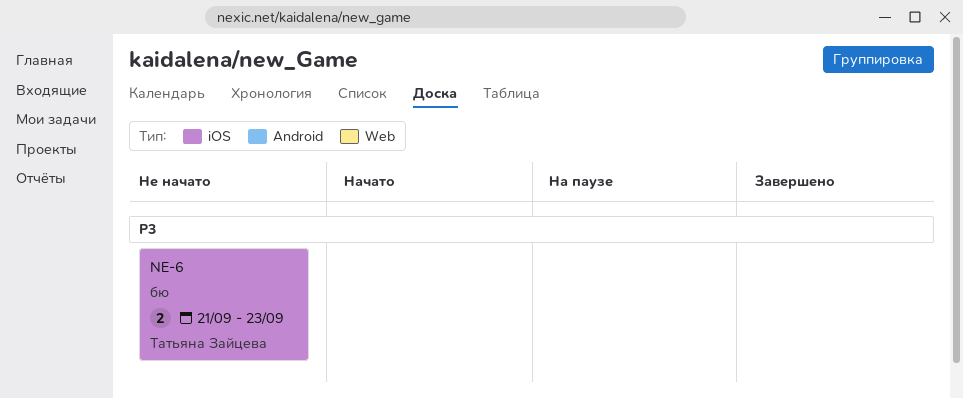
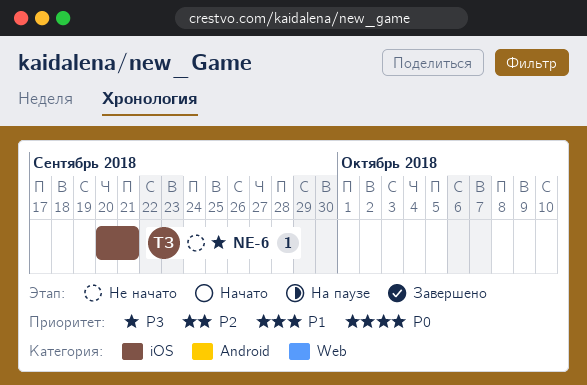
NE-6, estimate: 2 -> 1
NE-6, start: Sep 21 -> Sep 20
NE-6, due: Sep 23 -> Sep 21

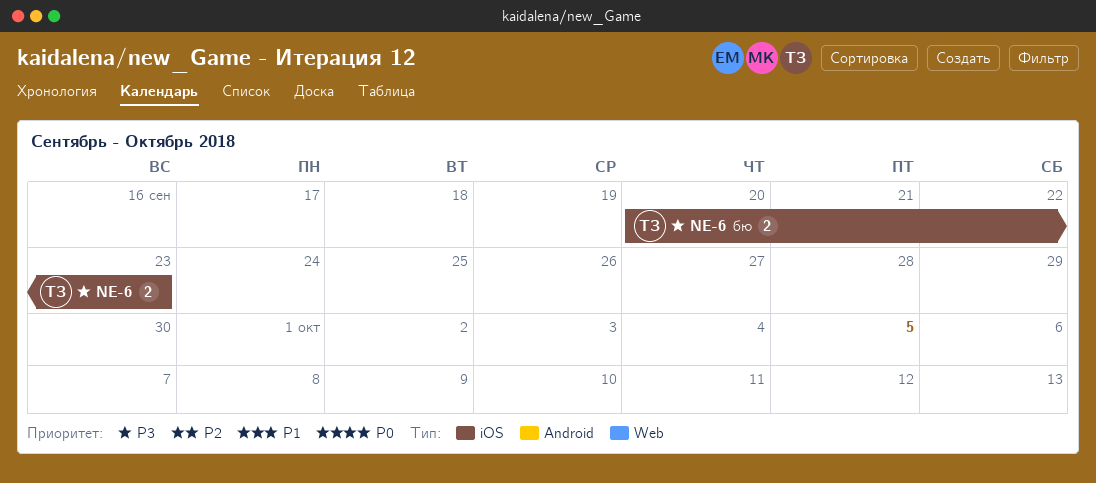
NE-6, estimate: 1 -> 2
NE-6, due: Sep 21 -> Sep 23

